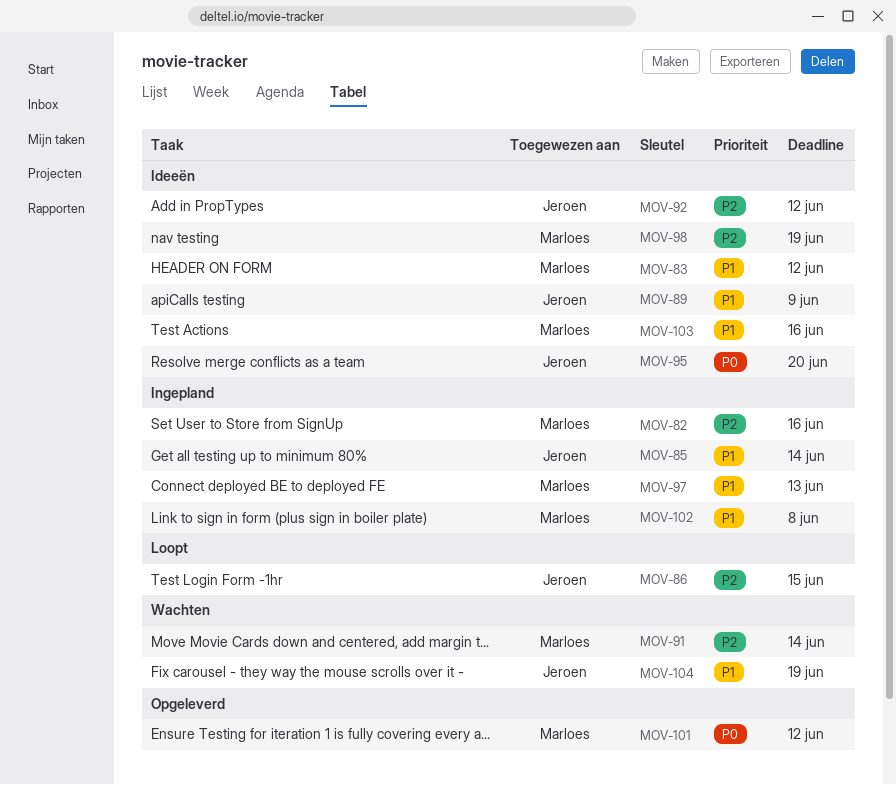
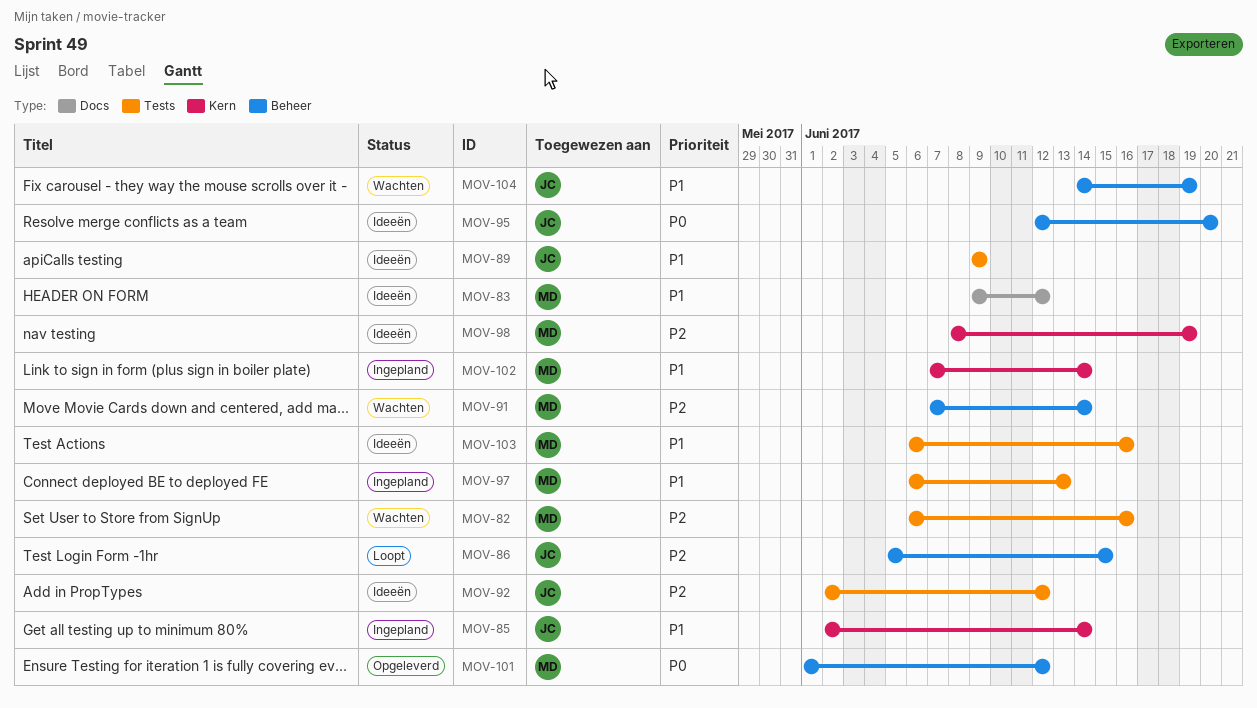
MOV-82, status: Ingepland -> Wachten
MOV-102, due: Jun 8 -> Jun 14

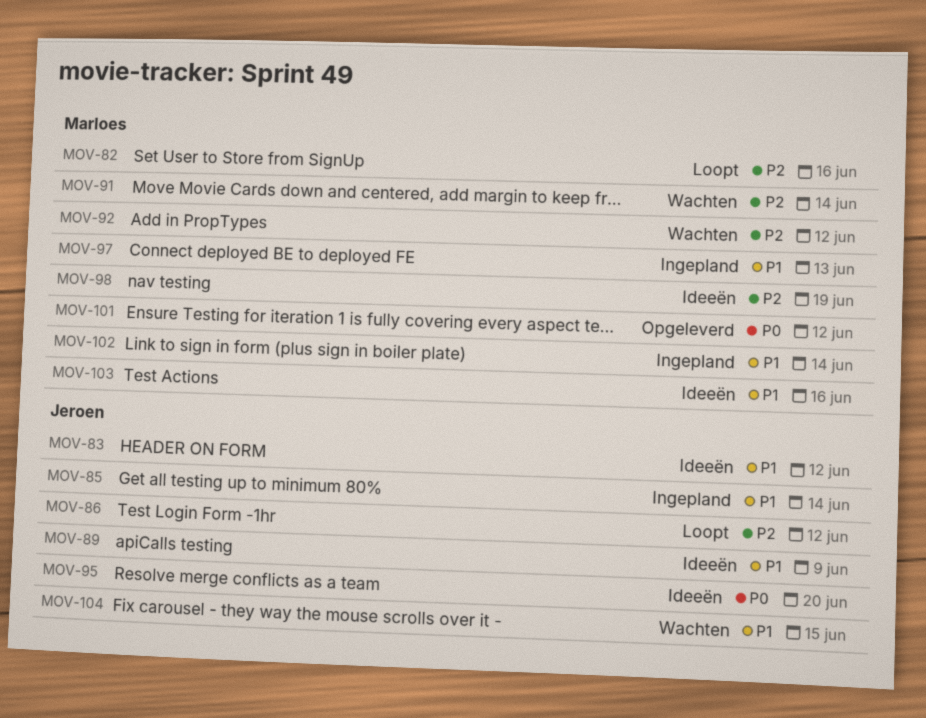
MOV-82, status: Wachten -> Loopt
MOV-83, owner: Marloes -> Jeroen
MOV-86, due: Jun 15 -> Jun 12
MOV-92, status: Ideeën -> Wachten
MOV-92, owner: Jeroen -> Marloes
MOV-104, due: Jun 19 -> Jun 15

